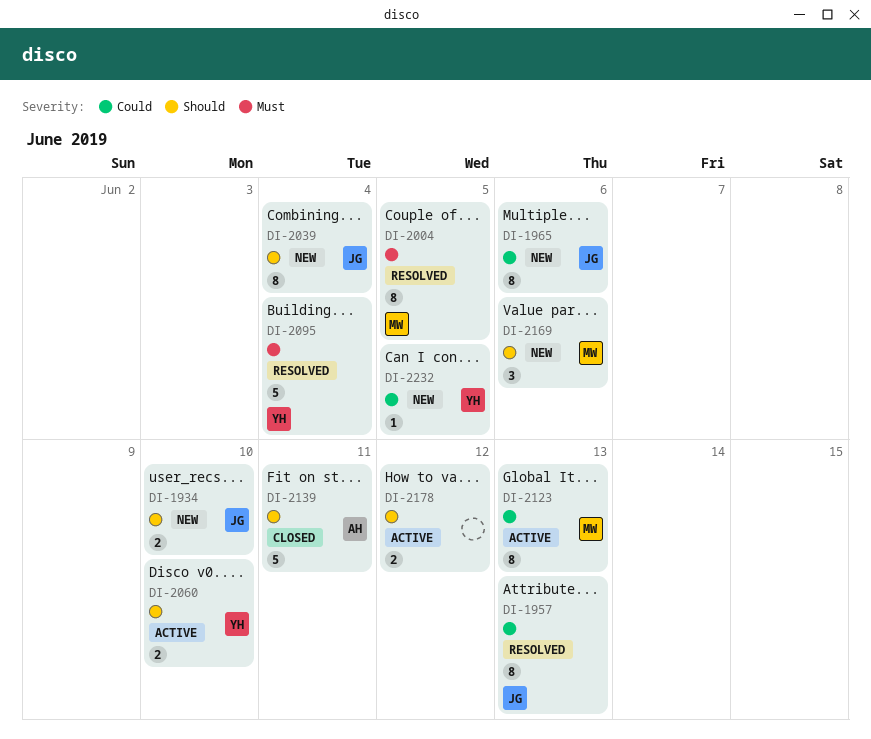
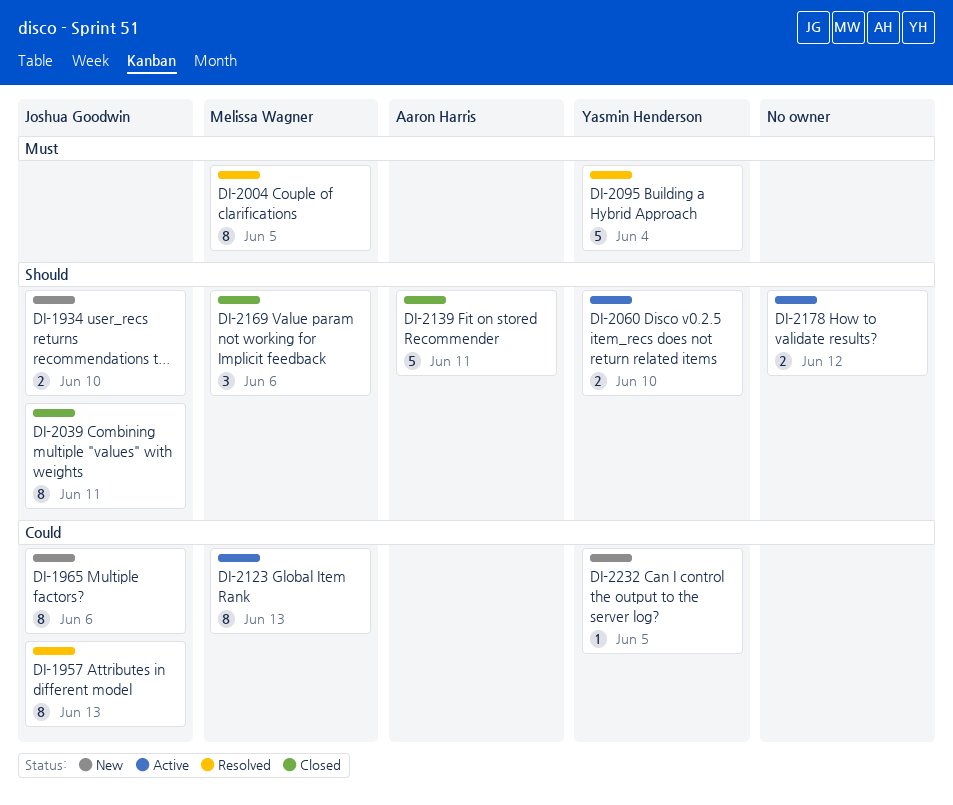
DI-2039, status: New -> Closed
DI-2039, due: Jun 4 -> Jun 11
DI-2169, status: New -> Closed

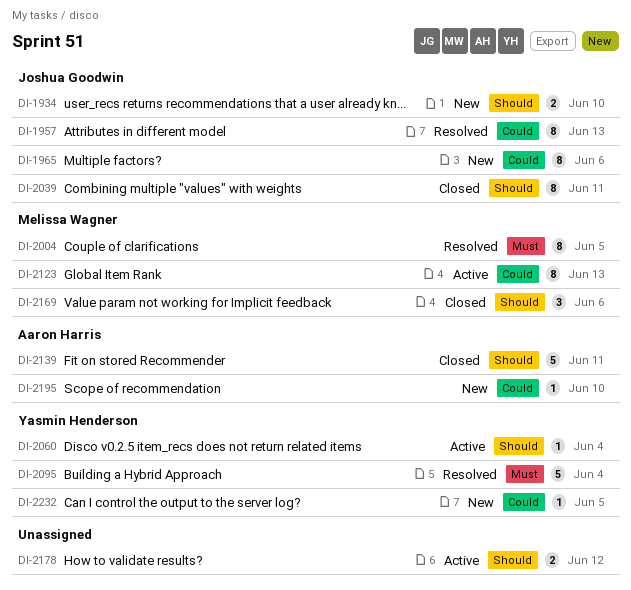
DI-2060, estimate: 2 -> 1
DI-2060, due: Jun 10 -> Jun 4
DI-2195: none -> present

